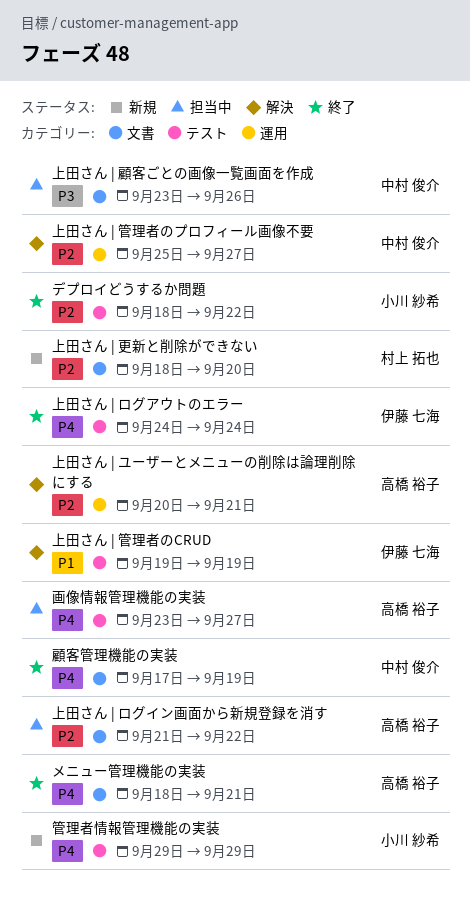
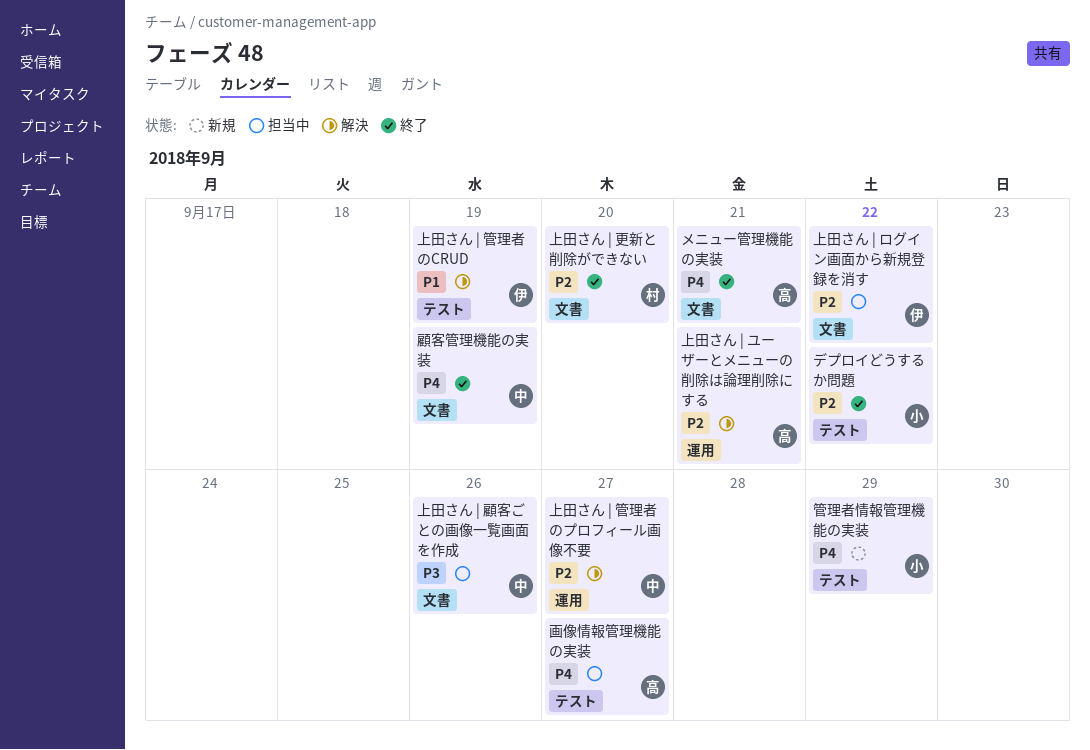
上田さん | ログアウトのエラー: present -> none
上田さん | ログイン画面から新規登録を消す, owner: 高橋 裕子 -> 伊藤 七海
上田さん | 更新と削除ができない, status: 新規 -> 終了

